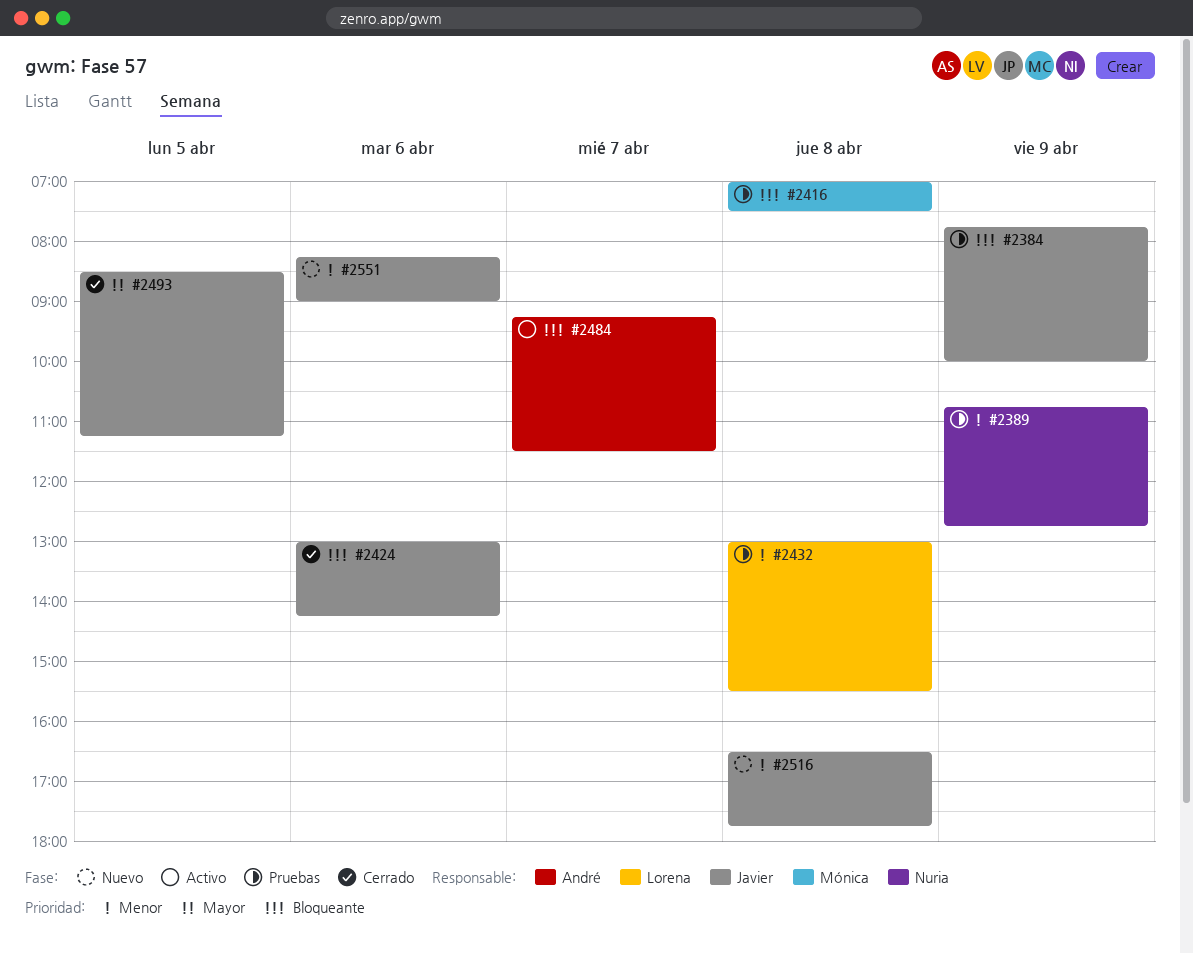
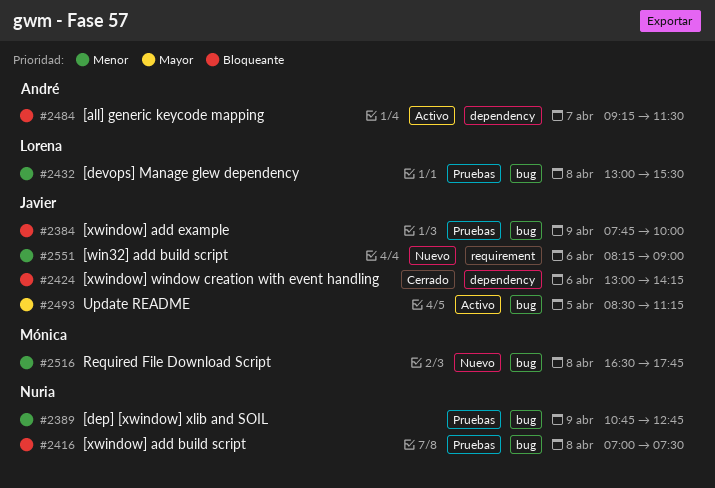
#2416, owner: Mónica -> Nuria
#2493, status: Cerrado -> Activo
#2516, owner: Javier -> Mónica

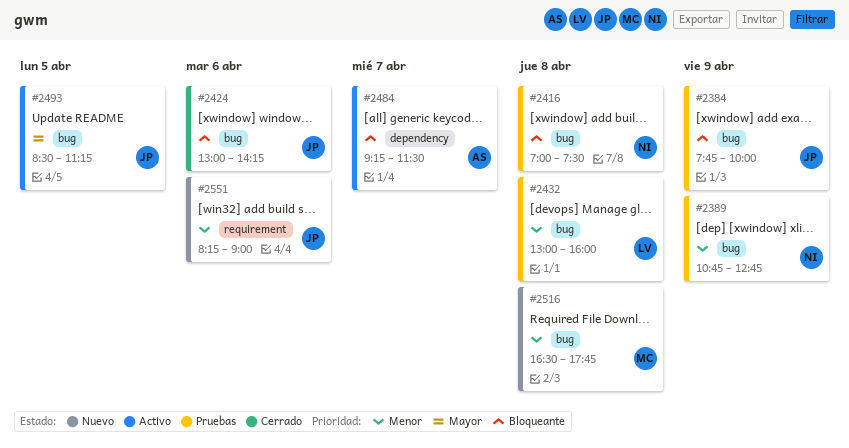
#2424, label: dependency -> bug
#2432, ends: 15:30 -> 16:00

